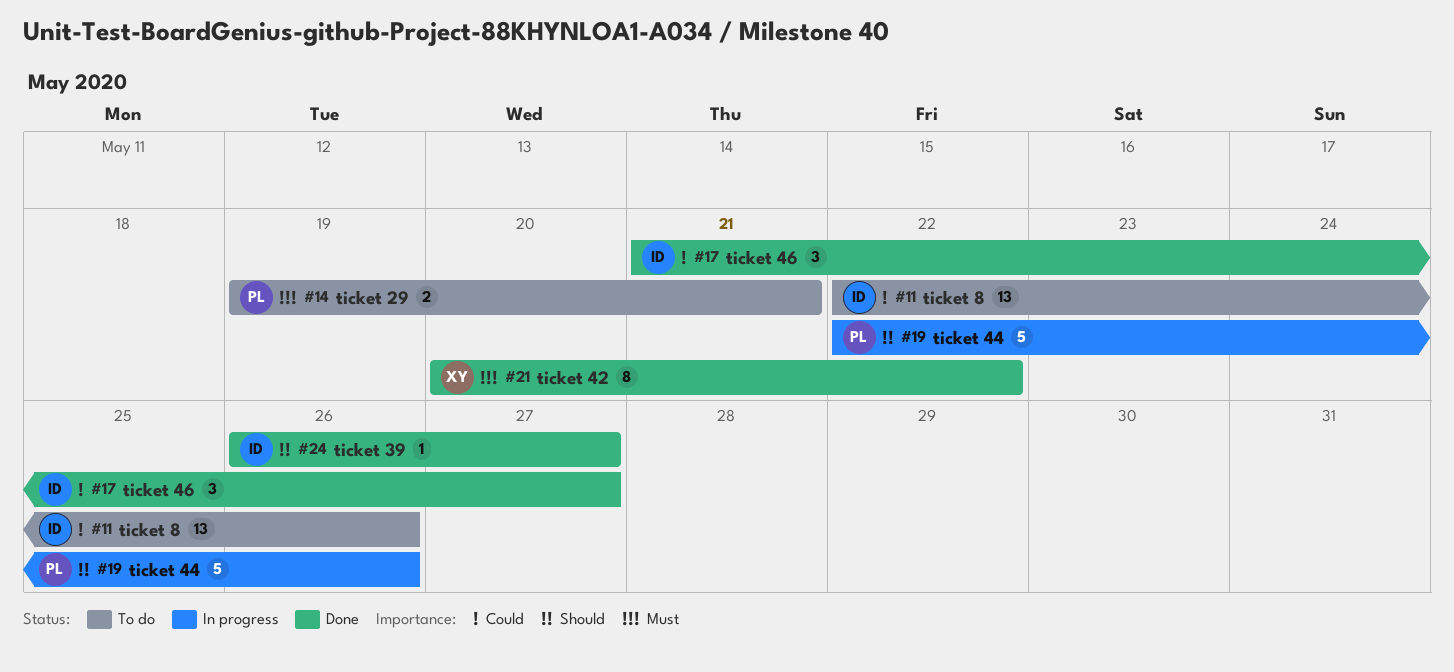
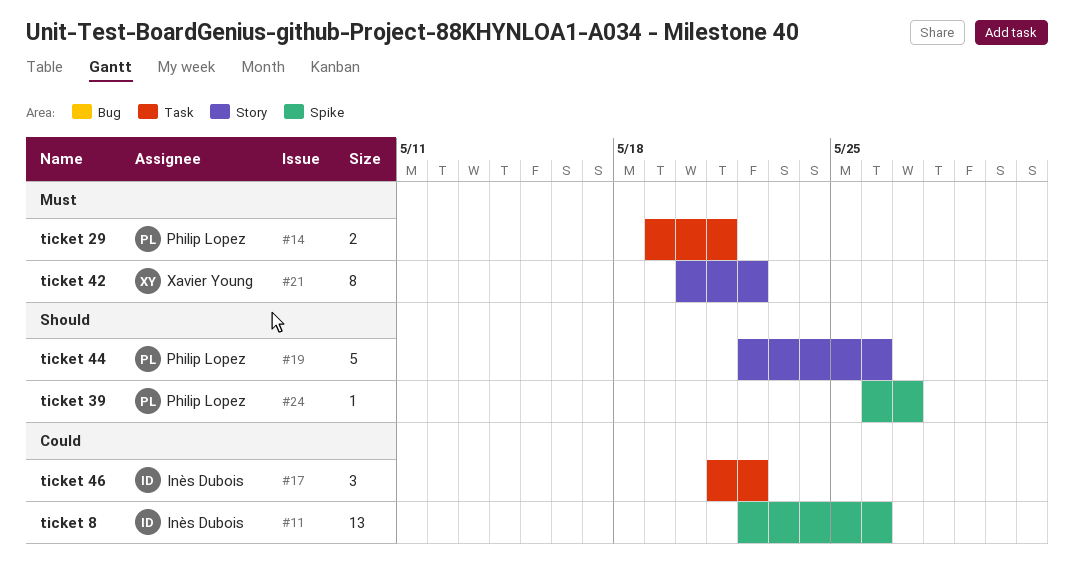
#17, due: May 27 -> May 22
#24, owner: Inès Dubois -> Philip Lopez

